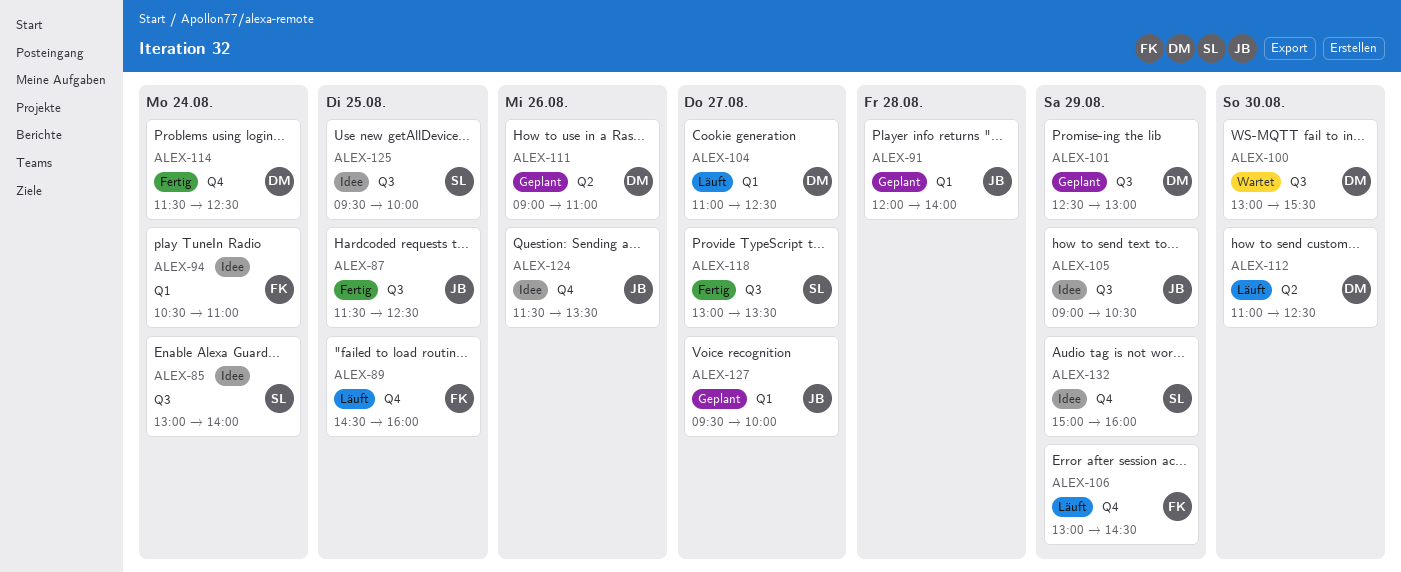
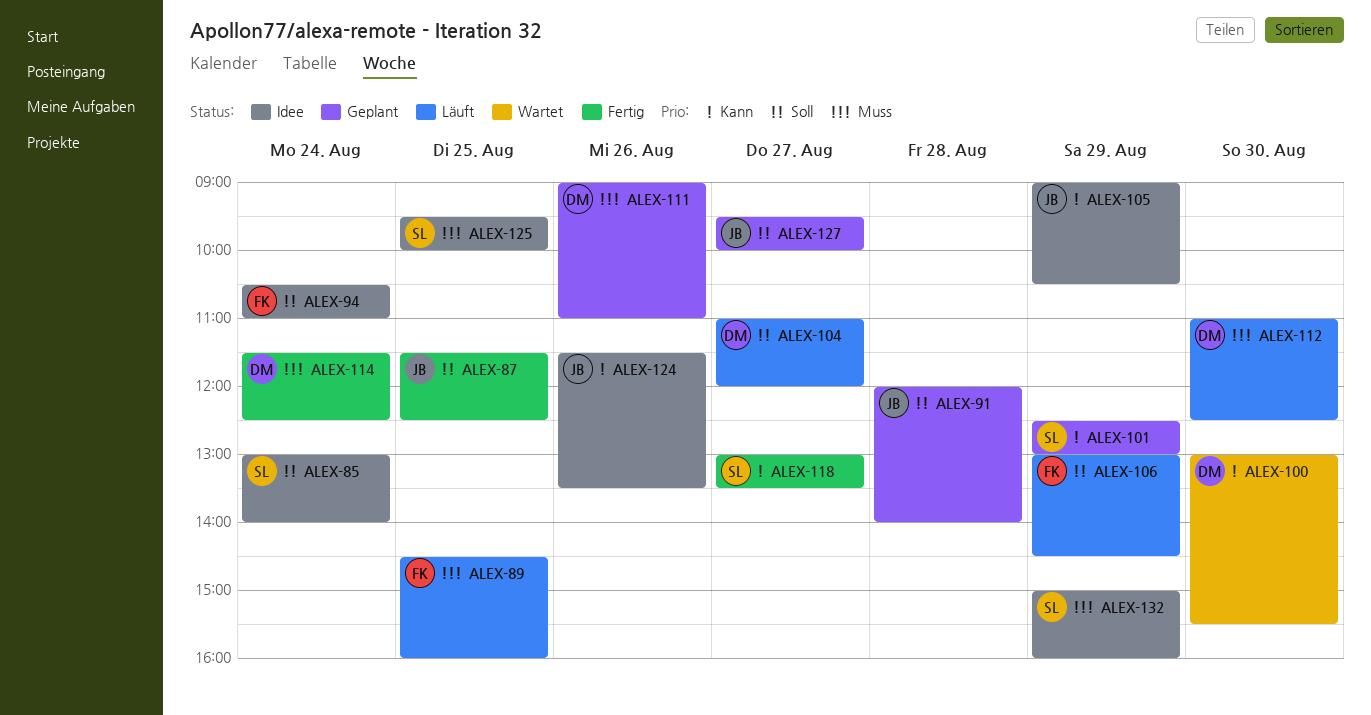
ALEX-101, owner: DM -> SL
ALEX-104, ends: 12:30 -> 12:00

